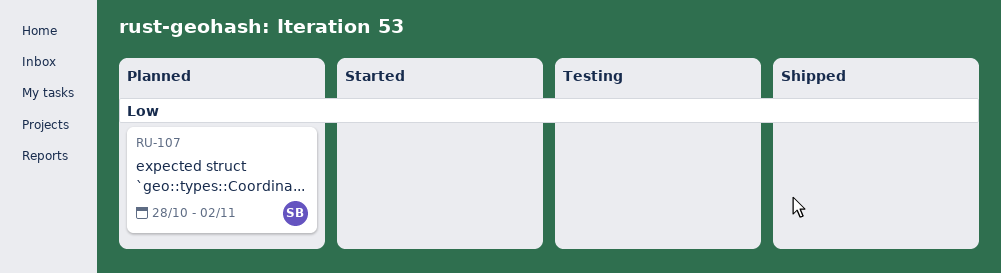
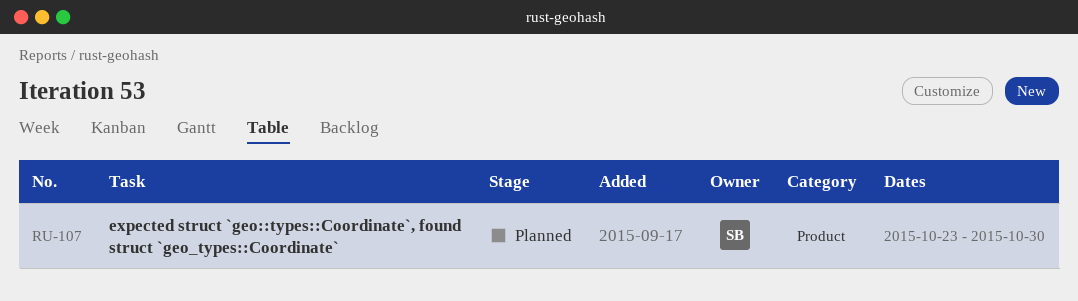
RU-107, start: Oct 28 -> Oct 23
RU-107, due: Nov 2 -> Oct 30

